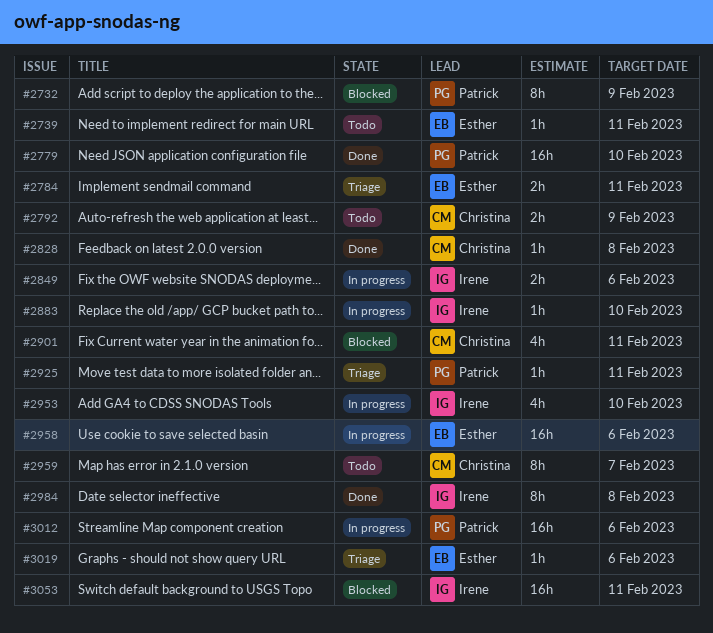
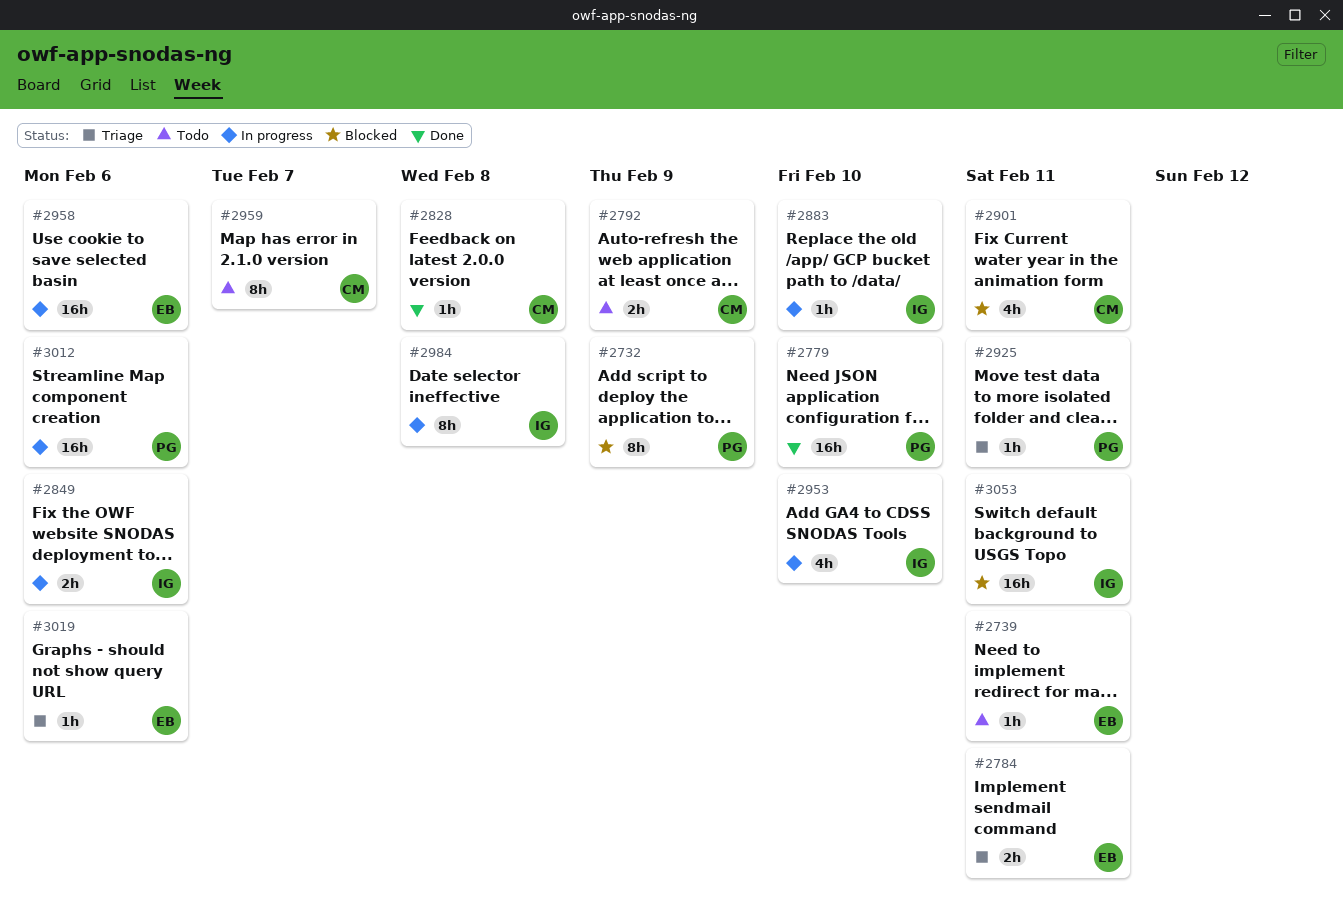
#2984, status: Done -> In progress

